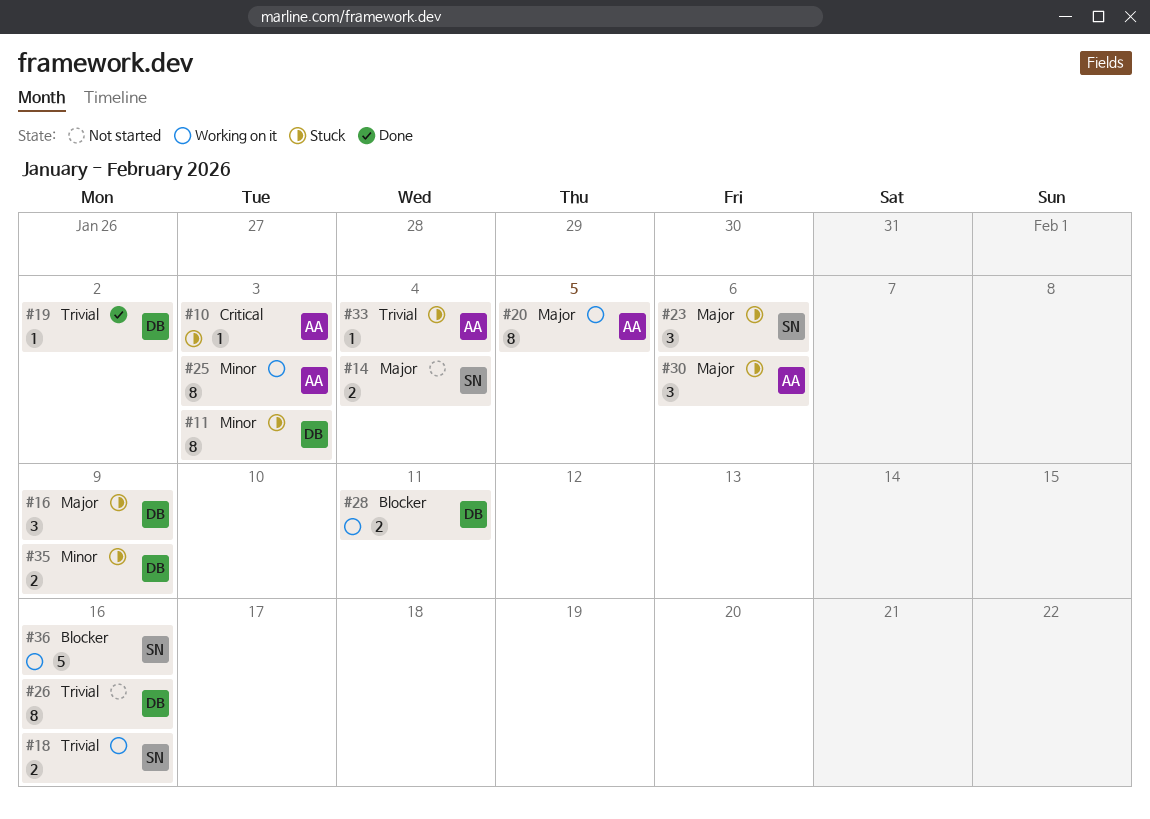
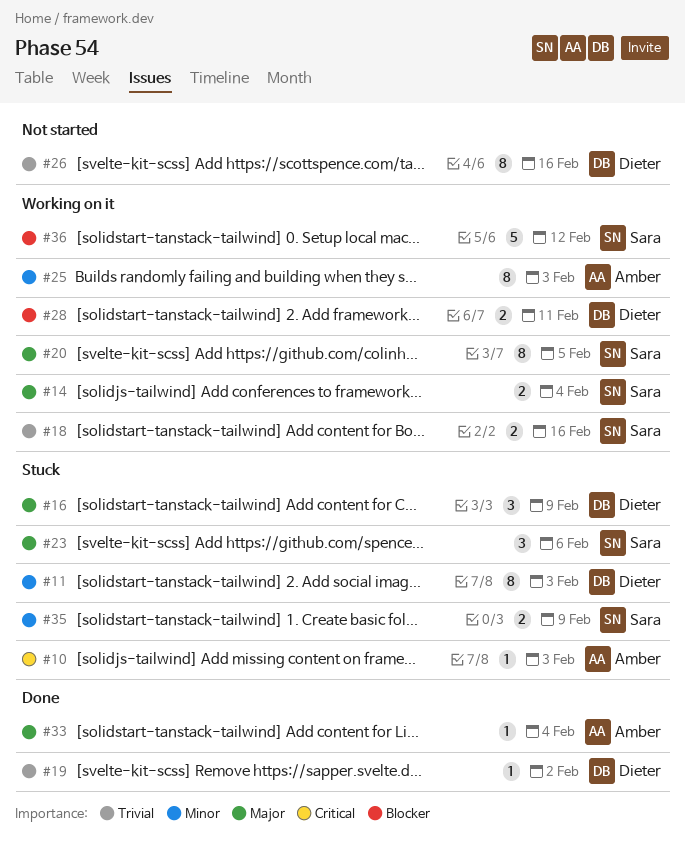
#14, status: Not started -> Working on it
#20, owner: Amber -> Sara
#30: present -> none
#33, status: Stuck -> Done
#33, priority: Trivial -> Major
#35, owner: Dieter -> Sara
#36, due: Feb 16 -> Feb 12

